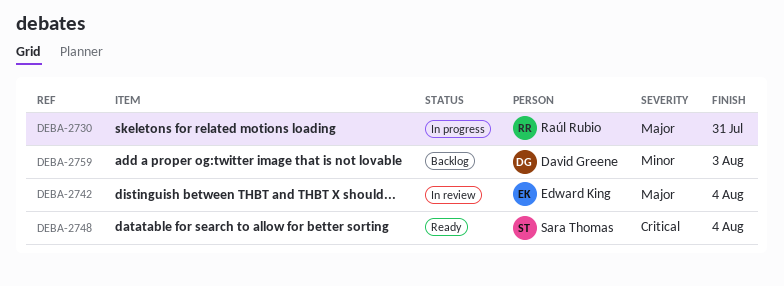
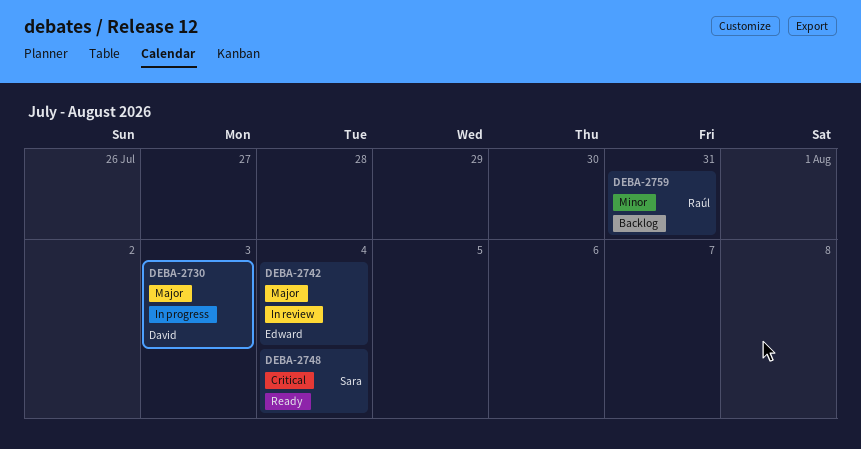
DEBA-2730, owner: Raúl Rubio -> David Greene
DEBA-2730, due: Jul 31 -> Aug 3
DEBA-2759, owner: David Greene -> Raúl Rubio
DEBA-2759, due: Aug 3 -> Jul 31

